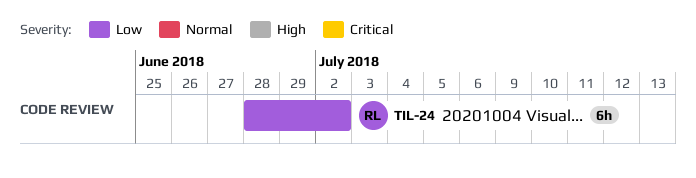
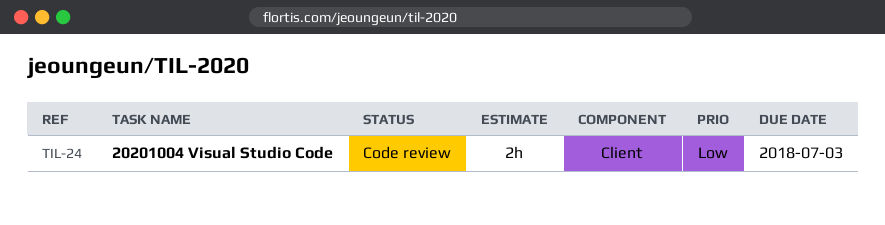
TIL-24, estimate: 6h -> 2h
TIL-24, due: Jul 2 -> Jul 3

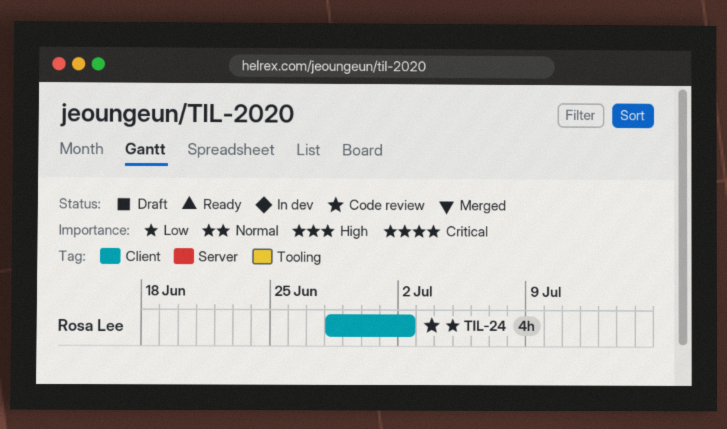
TIL-24, estimate: 2h -> 4h
TIL-24, due: Jul 3 -> Jul 2

